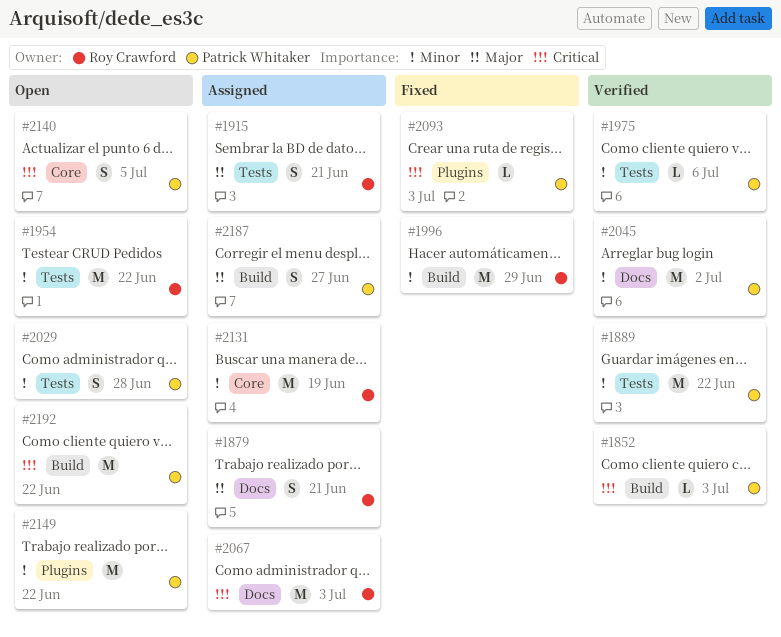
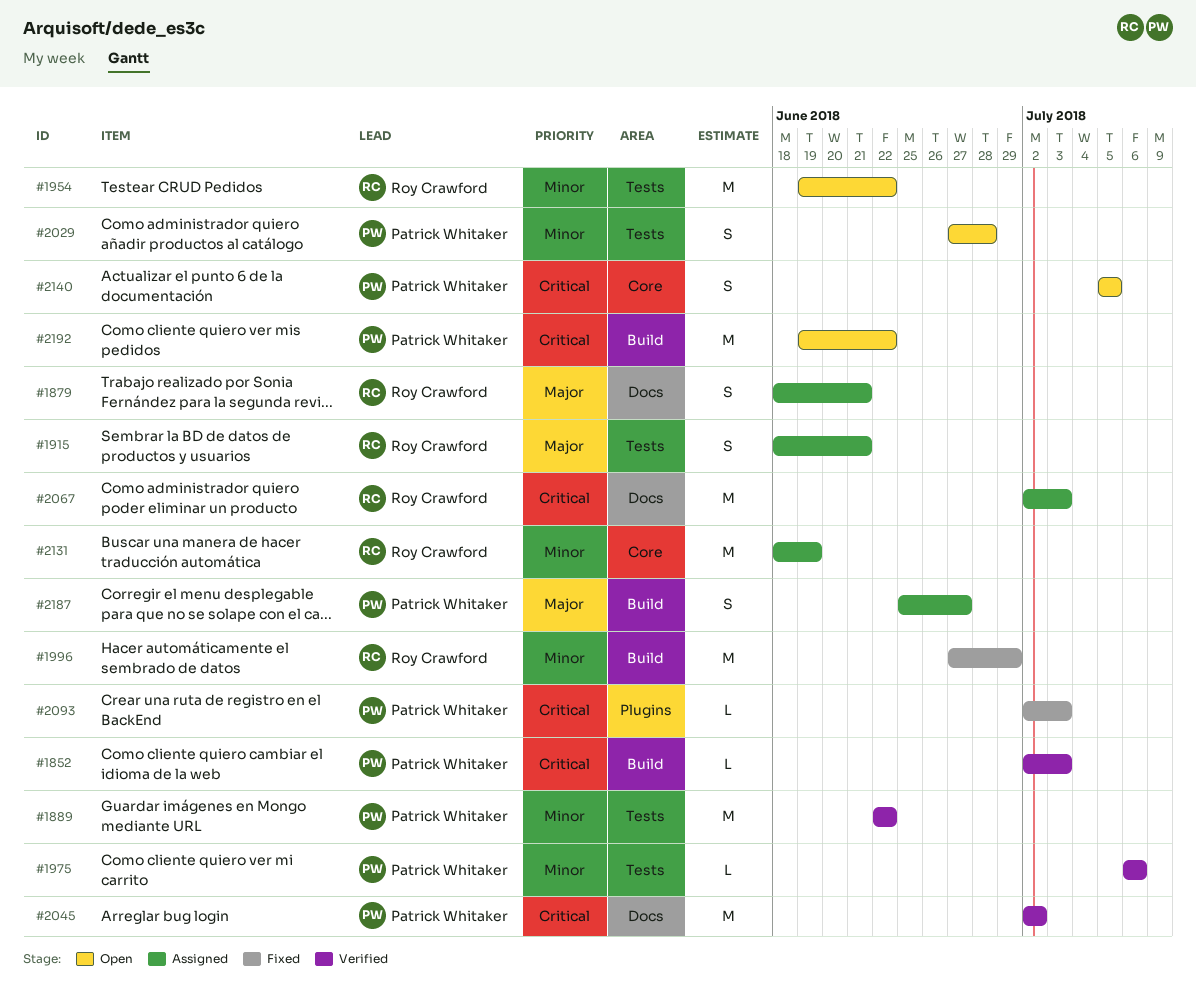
#2045, priority: Minor -> Critical
#2149: present -> none

